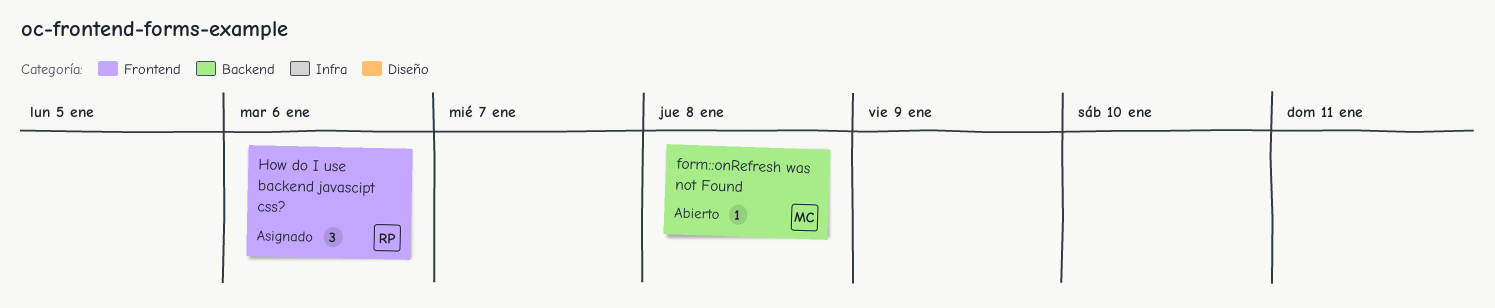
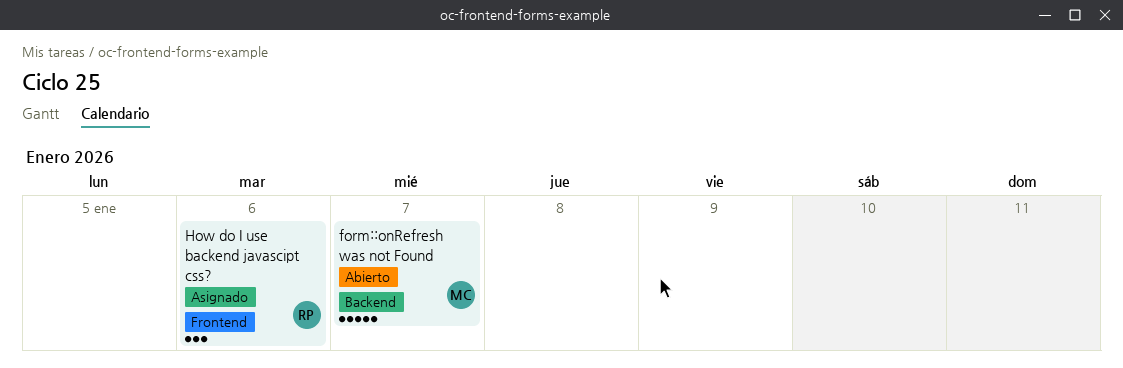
form::onRefresh was not Found, estimate: 1 -> 5
form::onRefresh was not Found, due: Jan 8 -> Jan 7

